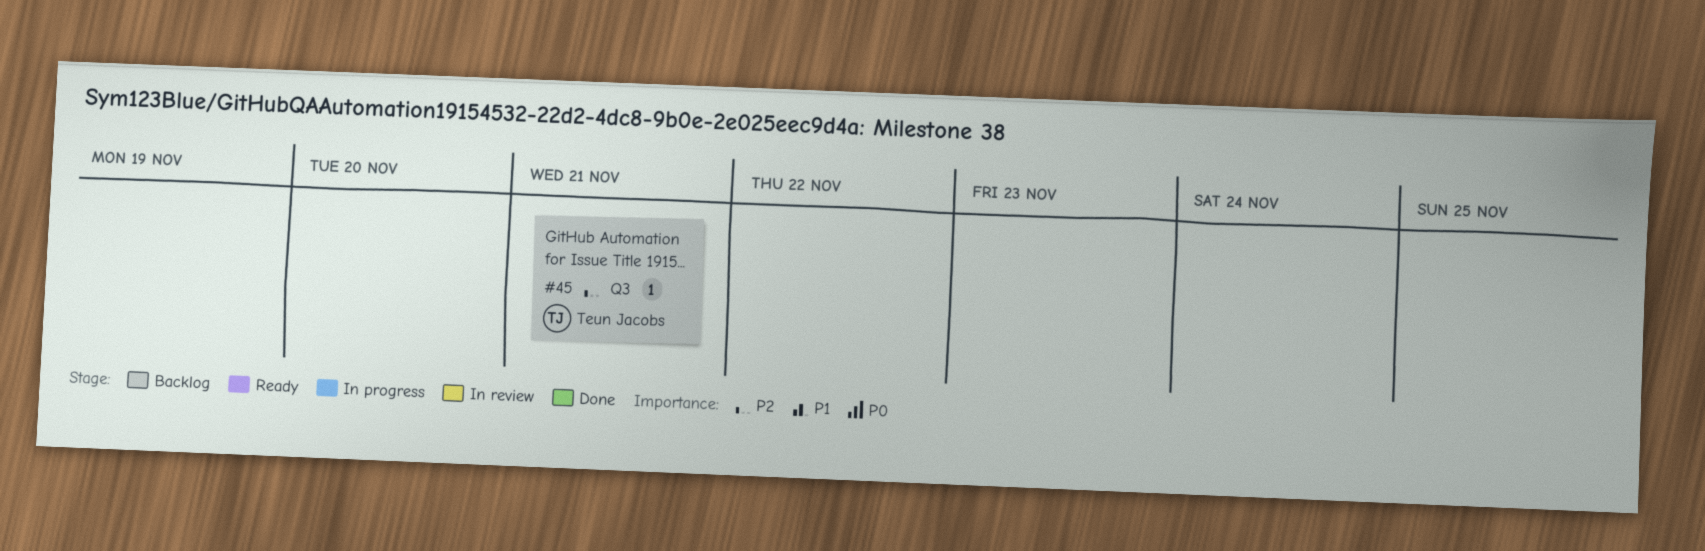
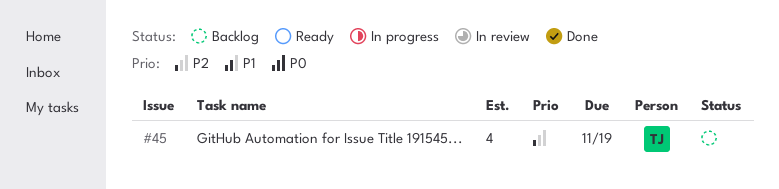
#45, estimate: 1 -> 4
#45, due: Nov 21 -> Nov 19

